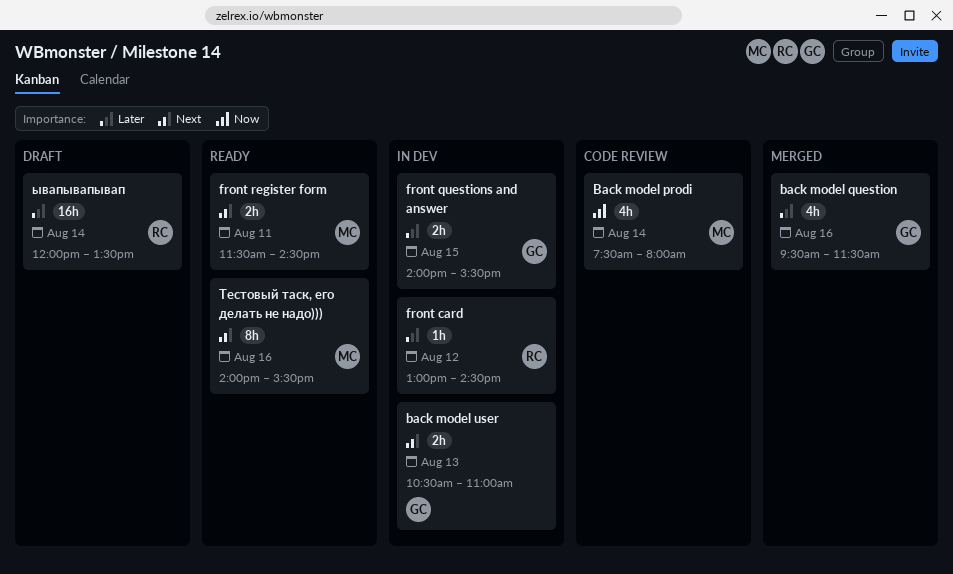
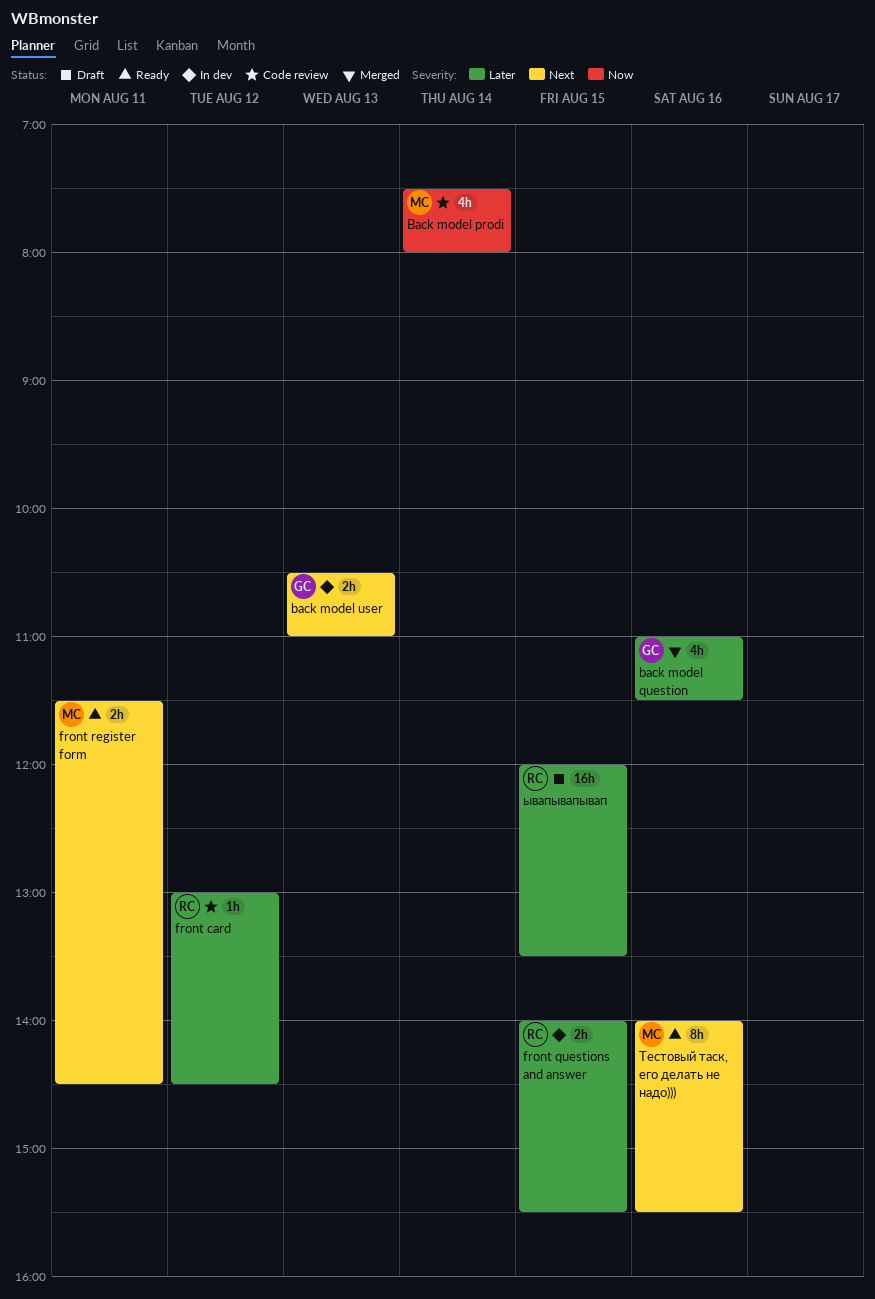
back model question, begins: 09:30 -> 11:00
front card, status: In dev -> Code review
front questions and answer, owner: GC -> RC
ывапывапывап, day: Aug 14 -> Aug 15

